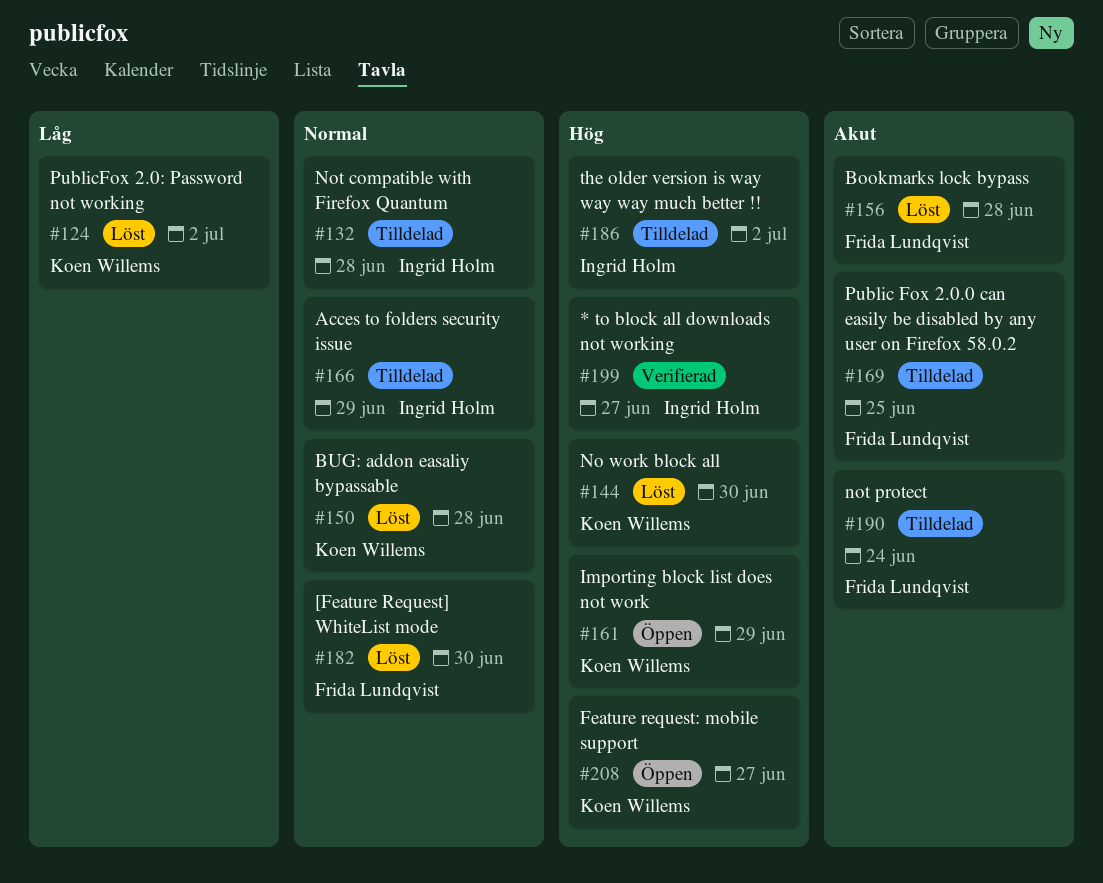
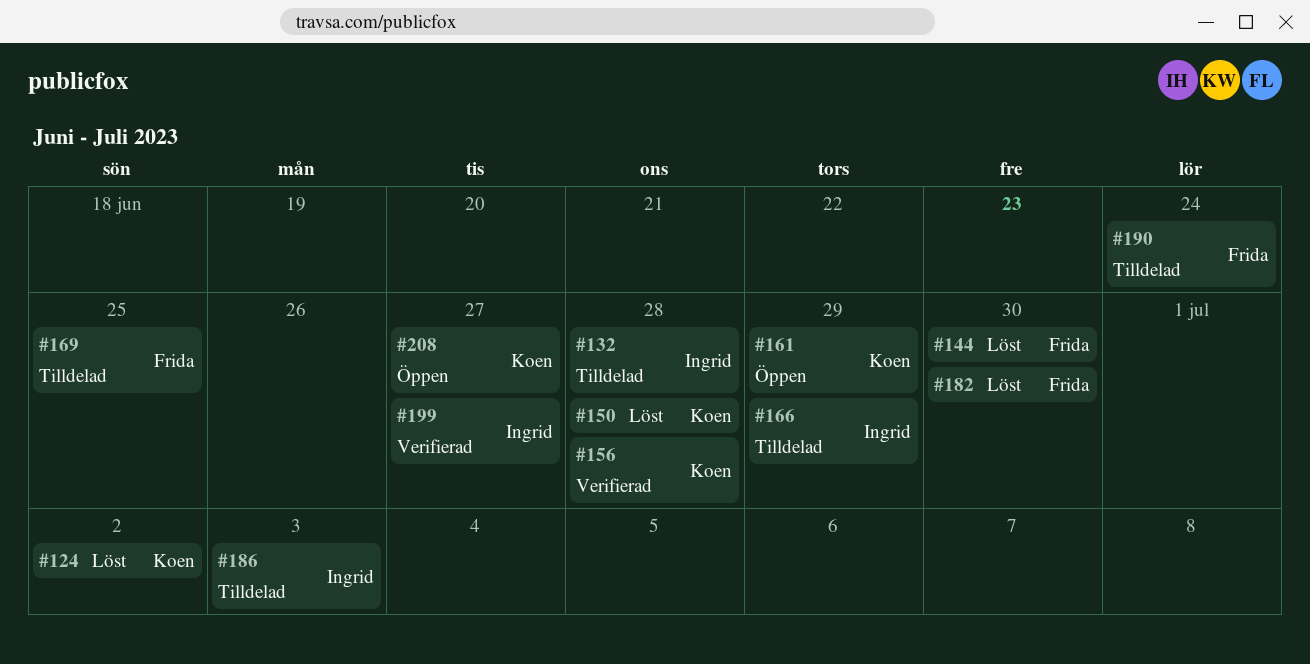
#144, owner: Koen Willems -> Frida Lundqvist
#156, status: Löst -> Verifierad
#156, owner: Frida Lundqvist -> Koen Willems
#186, due: Jul 2 -> Jul 3

